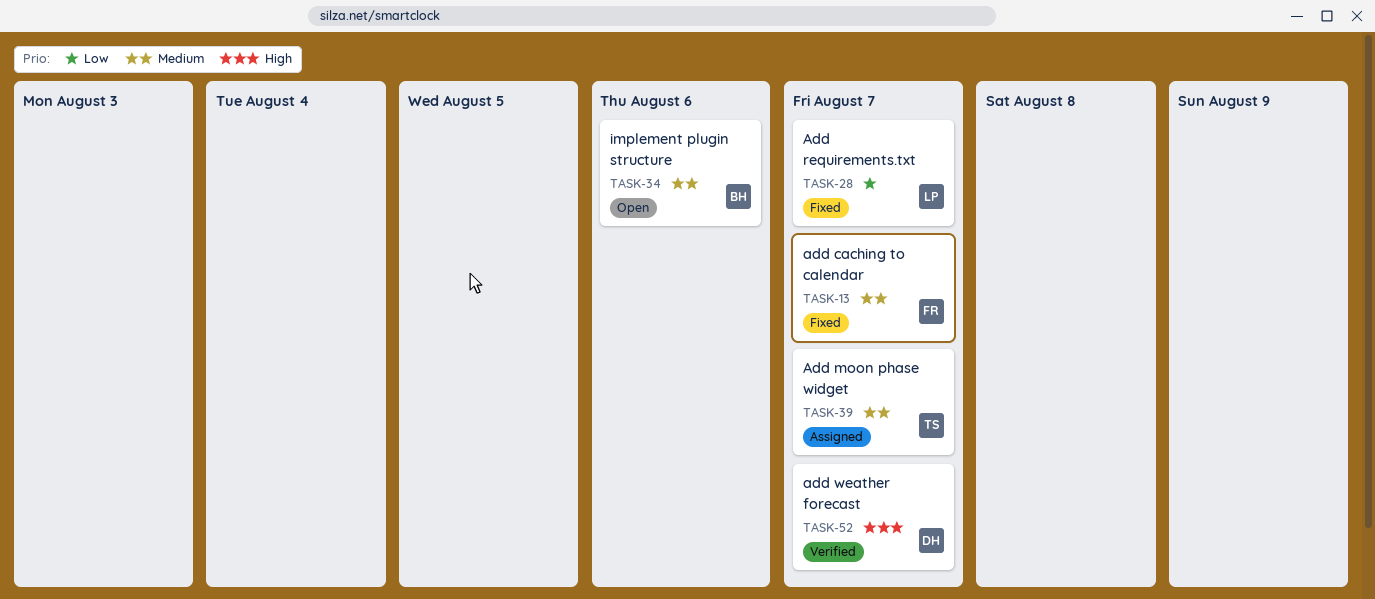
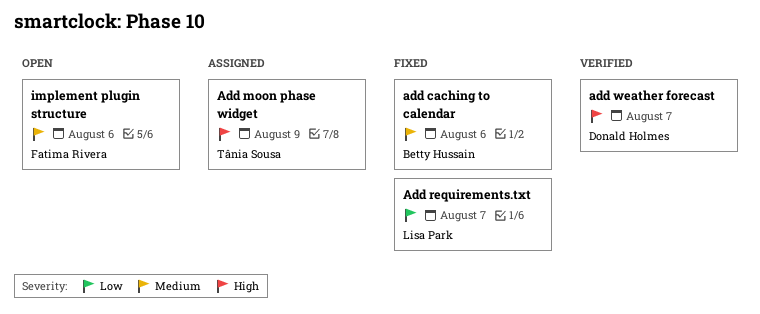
add caching to calendar, owner: Fatima Rivera -> Betty Hussain
add caching to calendar, due: Aug 7 -> Aug 6
Add moon phase widget, priority: Medium -> High
Add moon phase widget, due: Aug 7 -> Aug 9
implement plugin structure, owner: Betty Hussain -> Fatima Rivera

